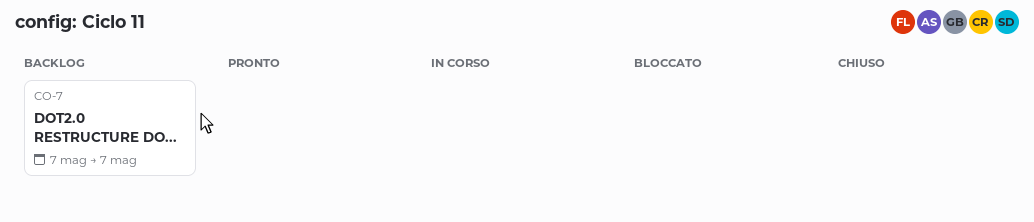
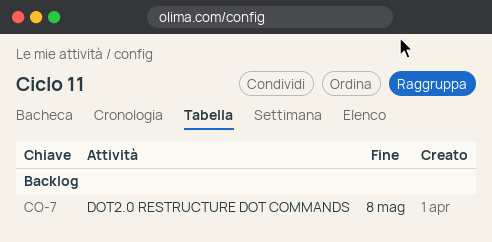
CO-7, due: May 7 -> May 8

